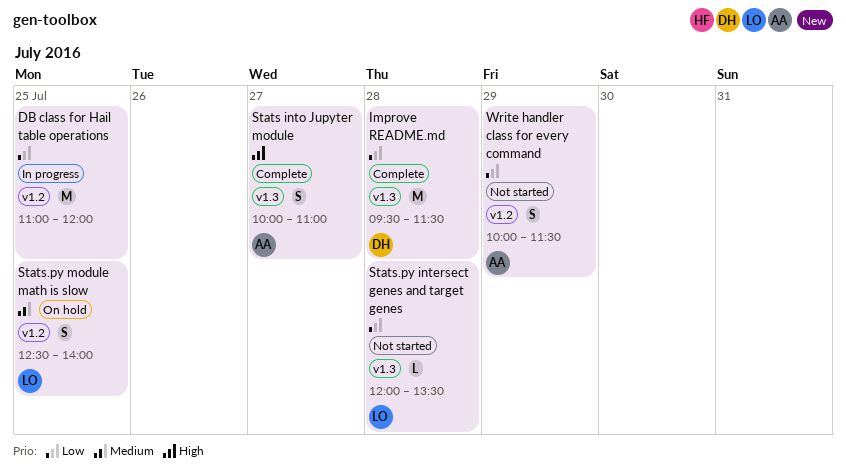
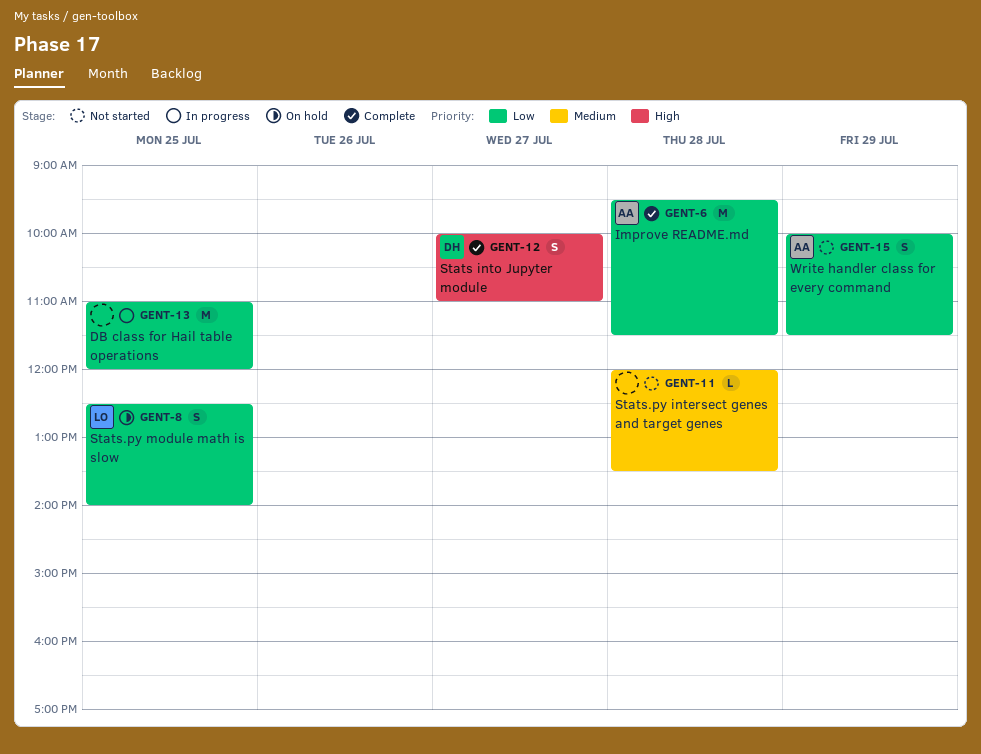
Improve README.md, owner: DH -> AA
Stats into Jupyter module, owner: AA -> DH
Stats.py intersect genes and target genes, owner: LO -> none
Stats.py intersect genes and target genes, priority: Low -> Medium
Stats.py module math is slow, priority: Medium -> Low

